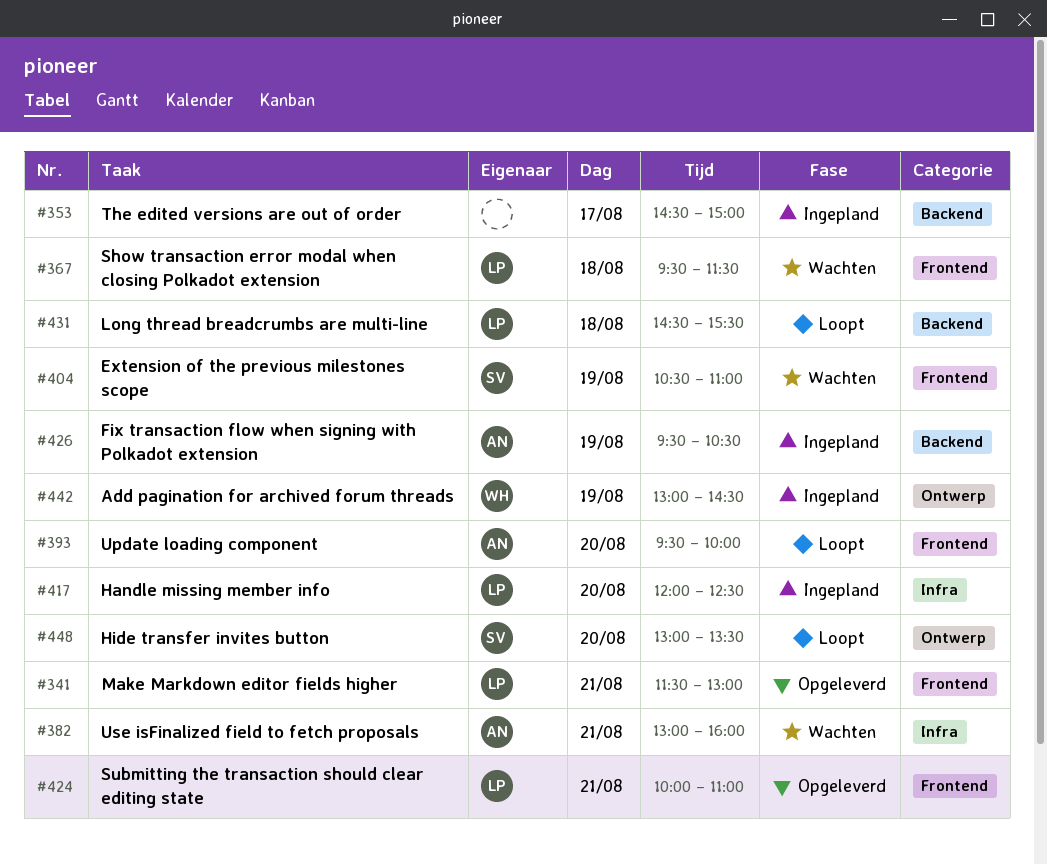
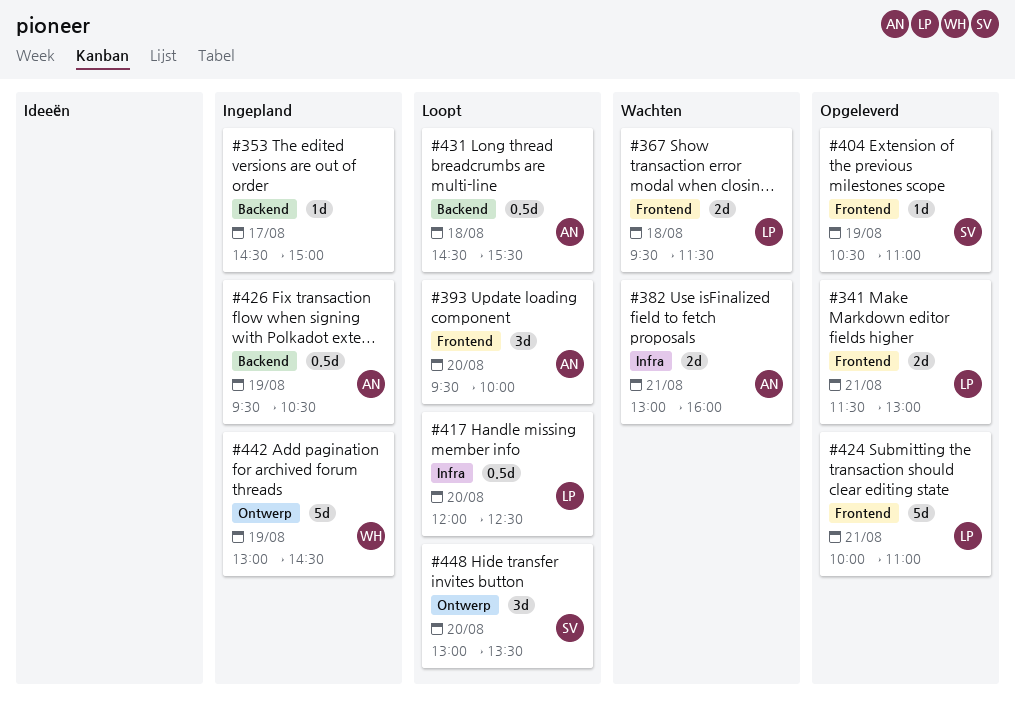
#404, status: Wachten -> Opgeleverd
#417, status: Ingepland -> Loopt
#431, owner: LP -> AN

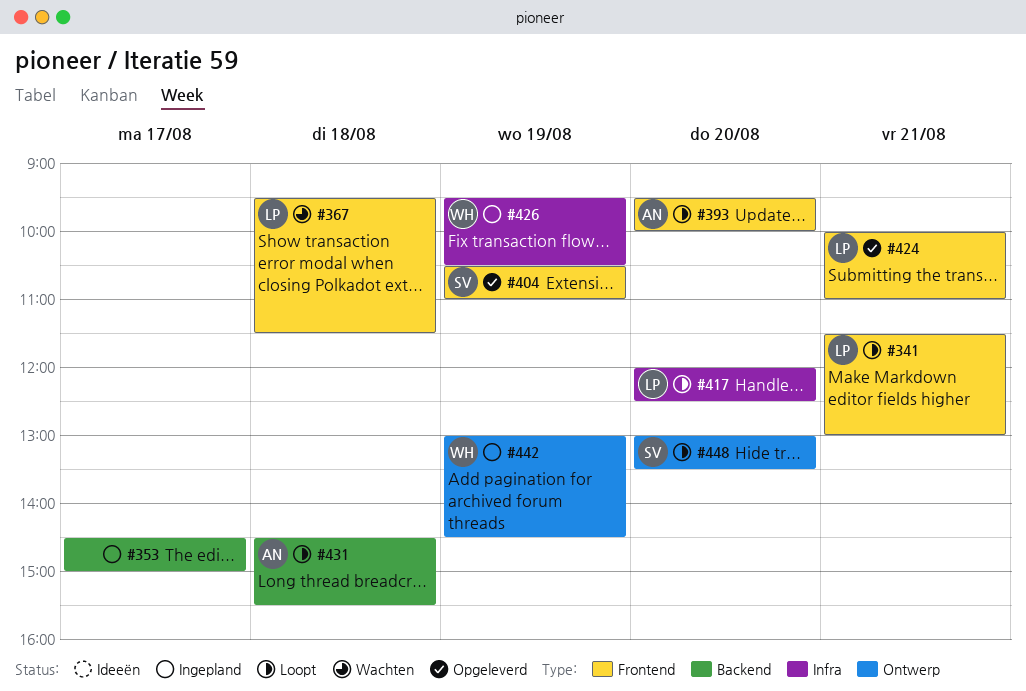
#341, status: Opgeleverd -> Loopt
#382: present -> none
#426, owner: AN -> WH
#426, label: Backend -> Infra

